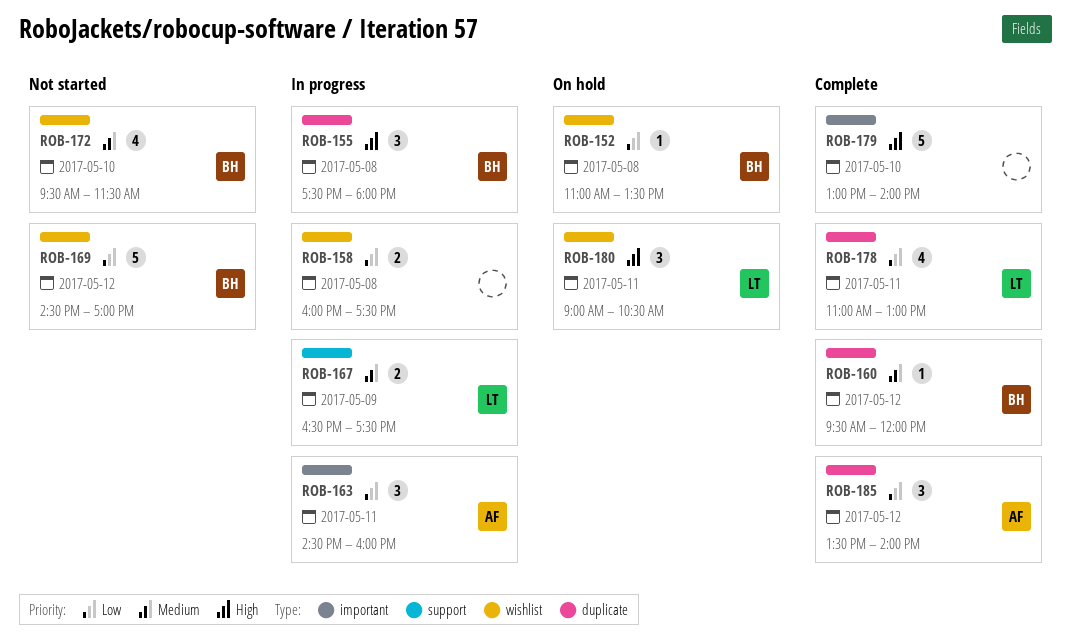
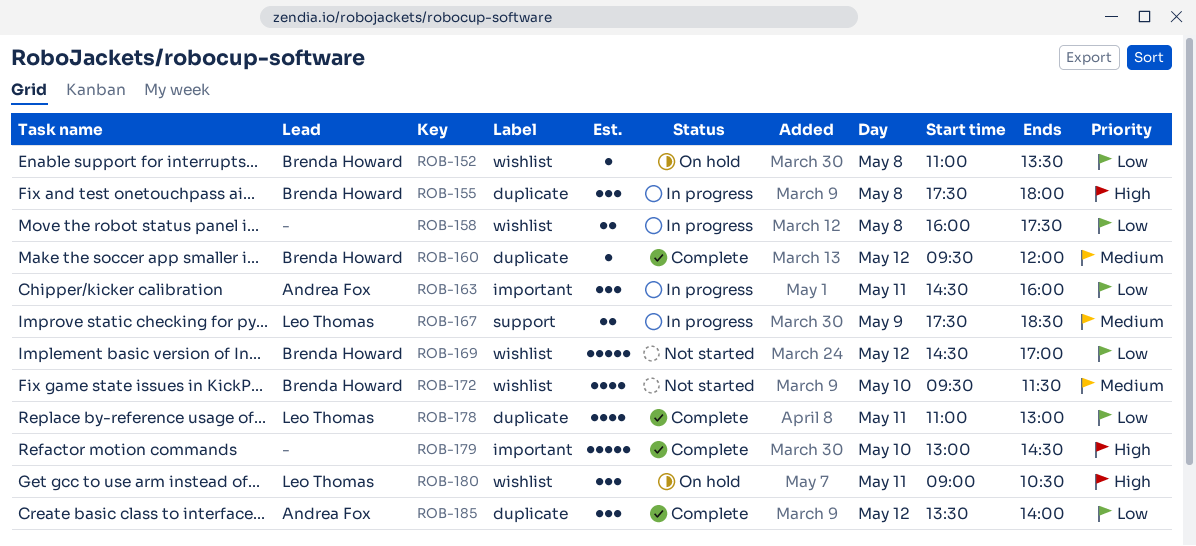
ROB-167, begins: 16:30 -> 17:30
ROB-167, ends: 17:30 -> 18:30
ROB-179, ends: 14:00 -> 14:30

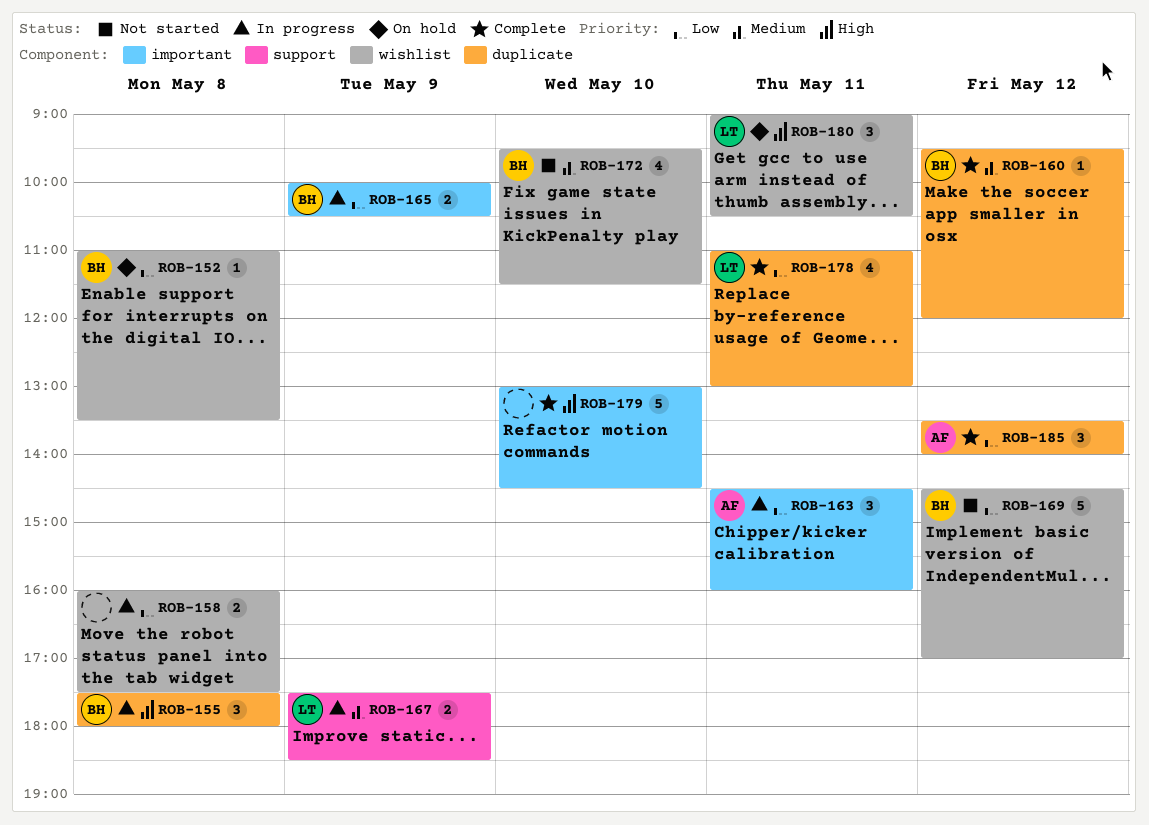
ROB-165: none -> present

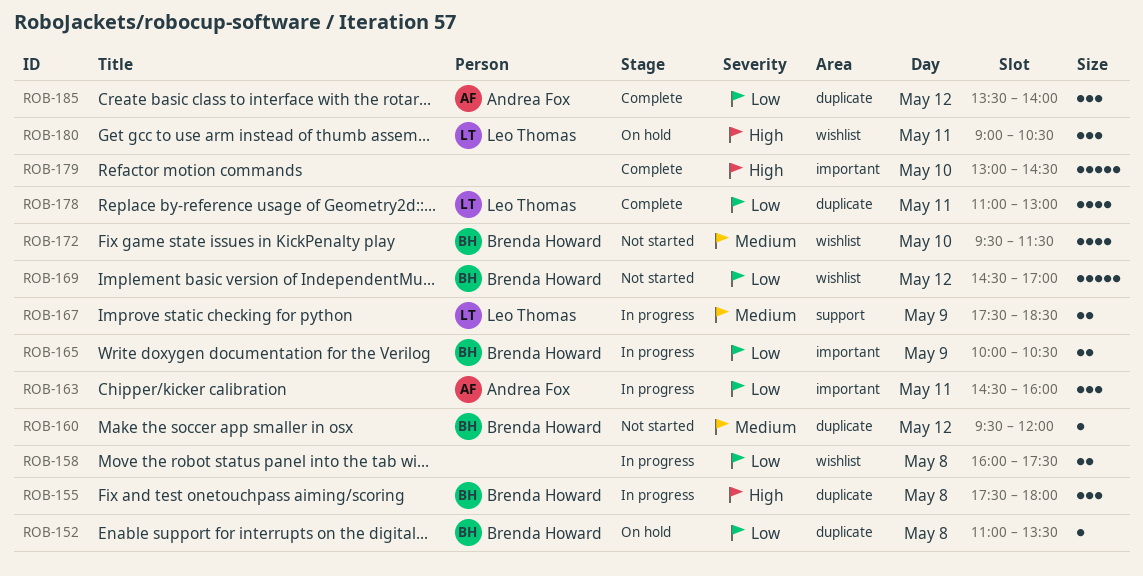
ROB-152, label: wishlist -> duplicate
ROB-160, status: Complete -> Not started

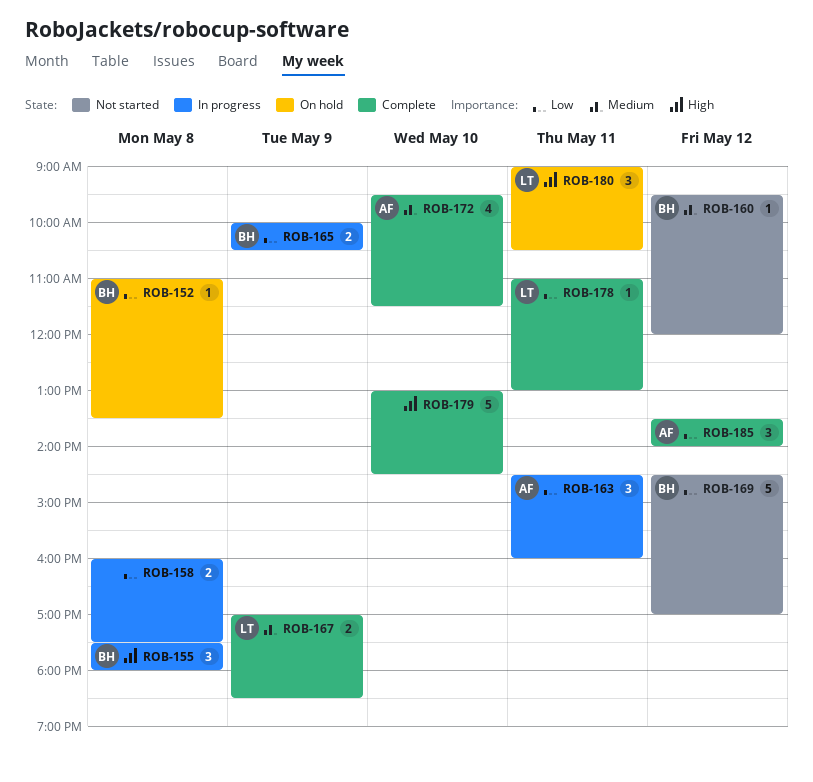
ROB-167, status: In progress -> Complete
ROB-167, begins: 17:30 -> 17:00
ROB-172, status: Not started -> Complete
ROB-172, owner: Brenda Howard -> Andrea Fox
ROB-178, estimate: 4 -> 1

